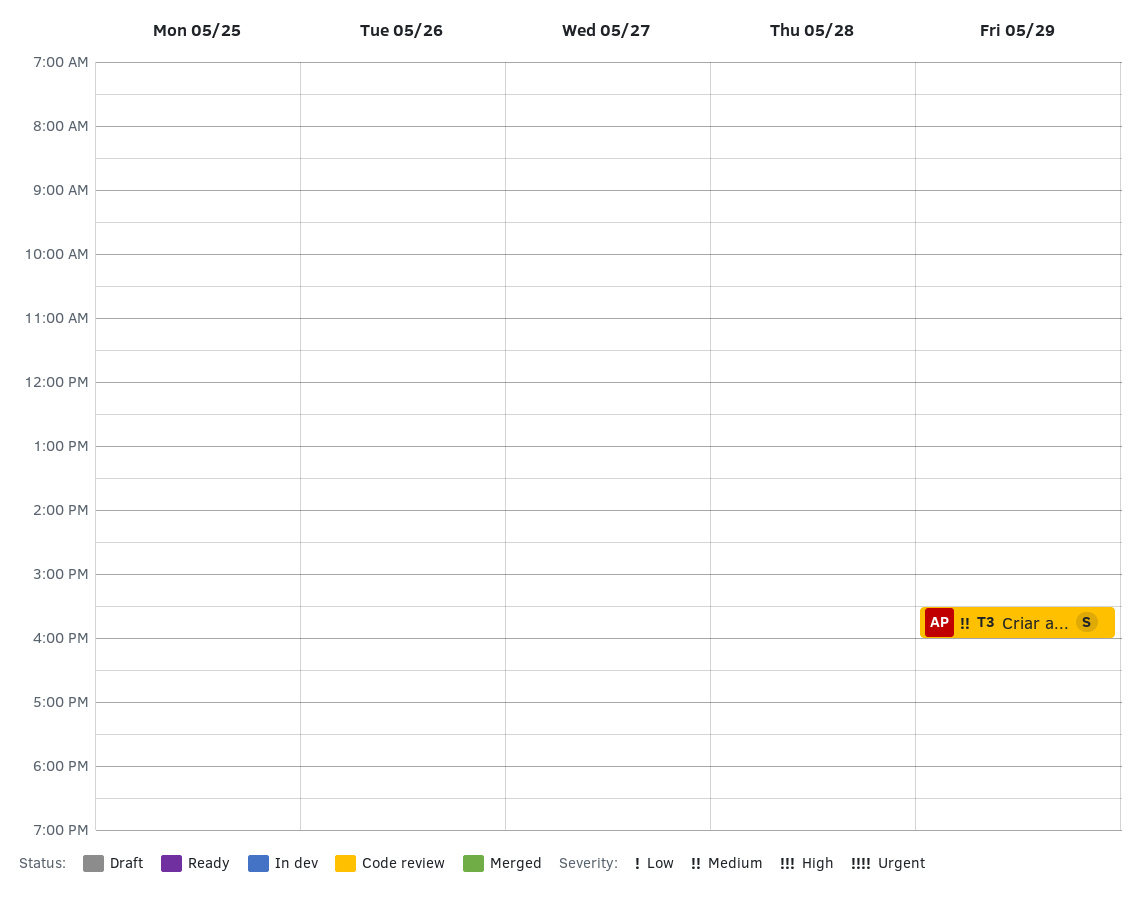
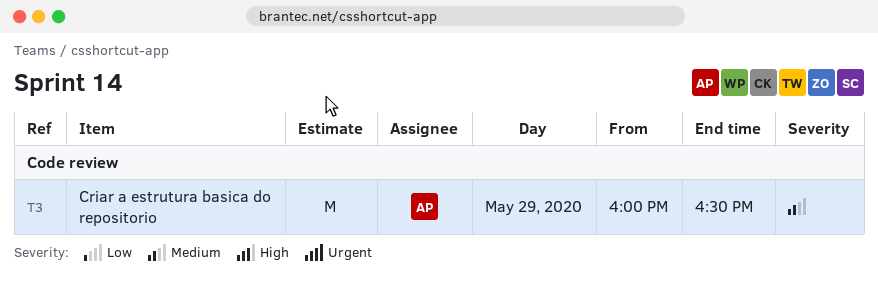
T3, estimate: S -> M
T3, begins: 15:30 -> 16:00
T3, ends: 16:00 -> 16:30

